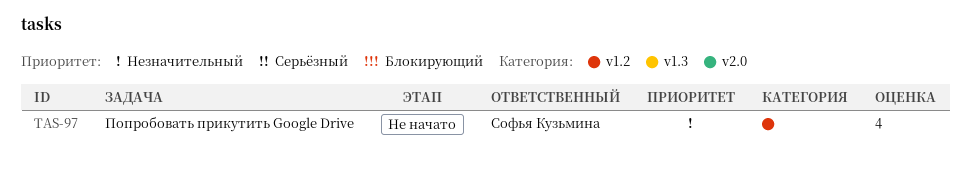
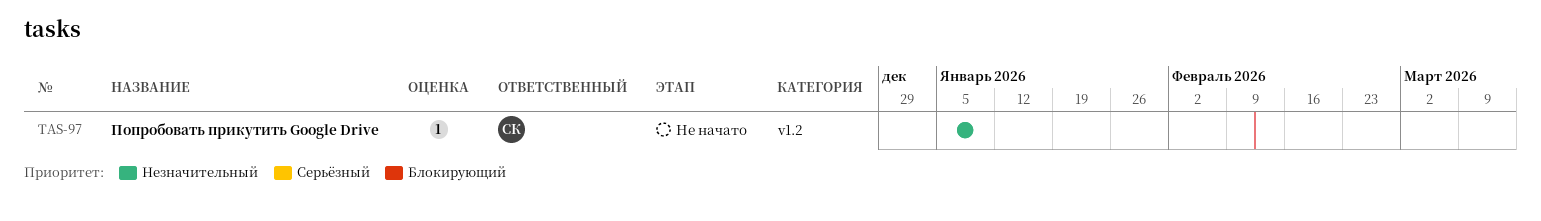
TAS-97, estimate: 4 -> 1

